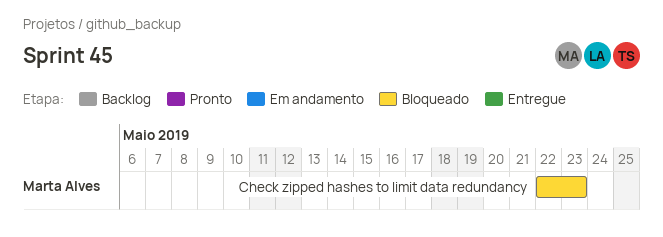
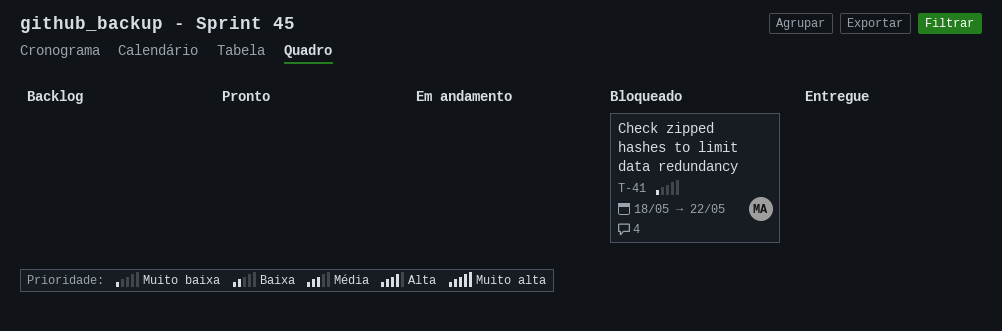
Check zipped hashes to limit data redundancy, start: May 22 -> May 18
Check zipped hashes to limit data redundancy, due: May 23 -> May 22

